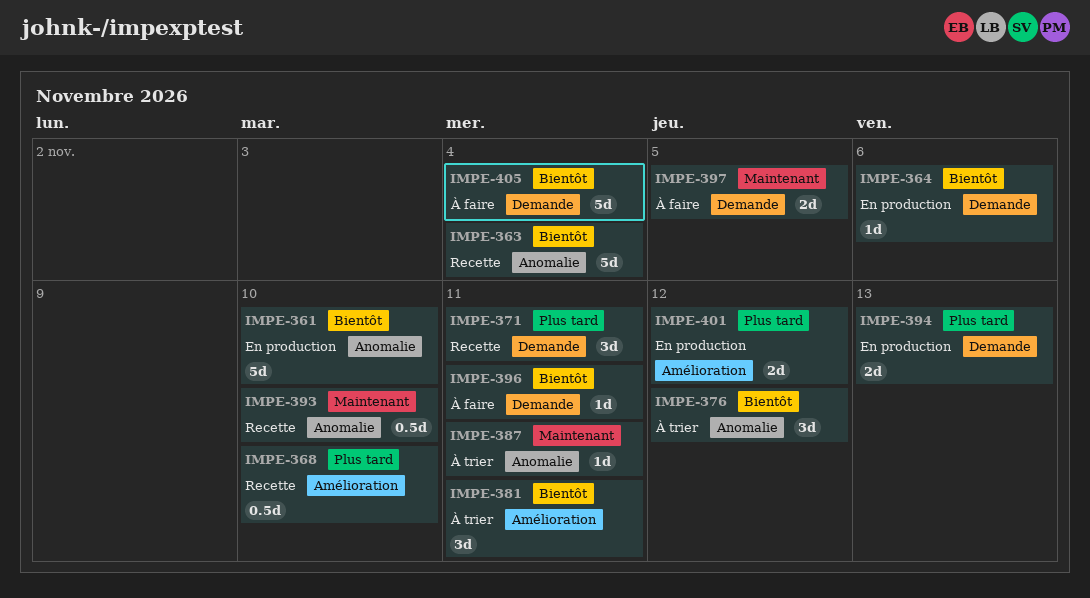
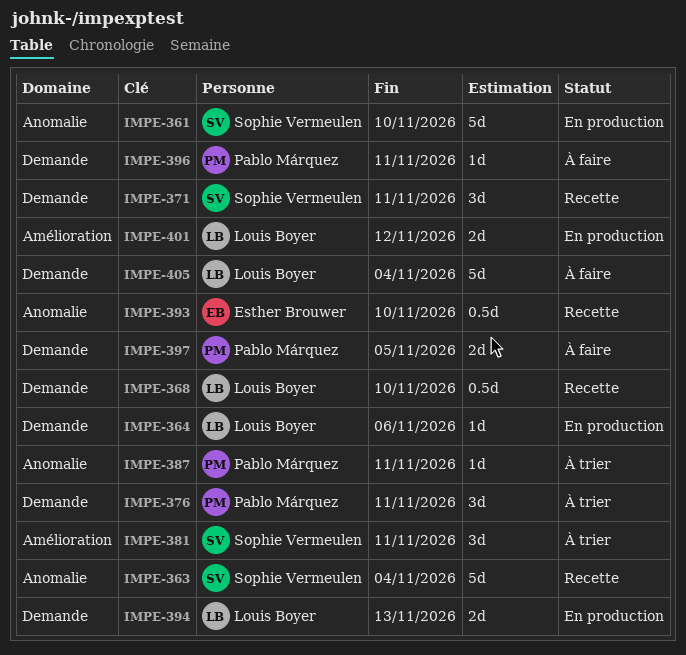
IMPE-368, label: Amélioration -> Demande
IMPE-376, label: Anomalie -> Demande
IMPE-376, due: Nov 12 -> Nov 11

